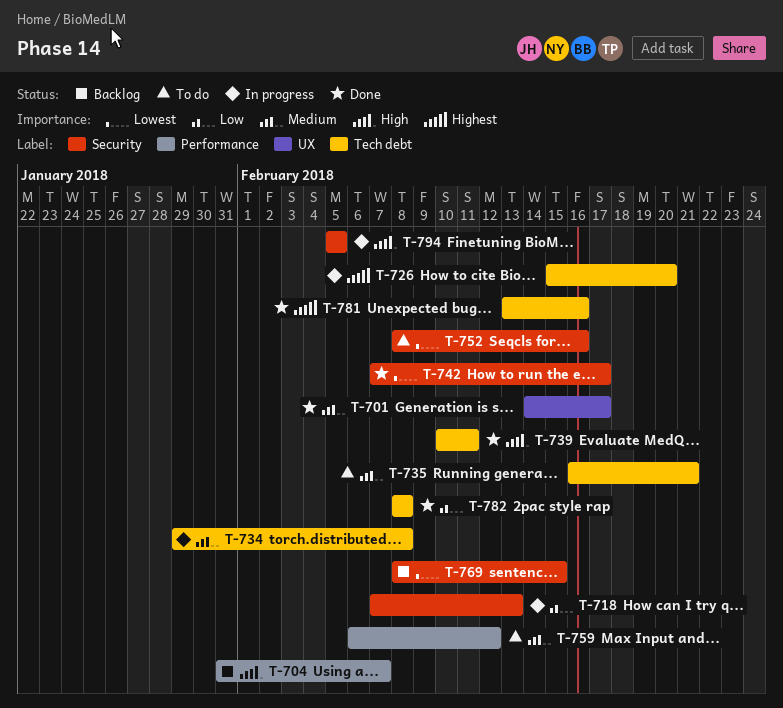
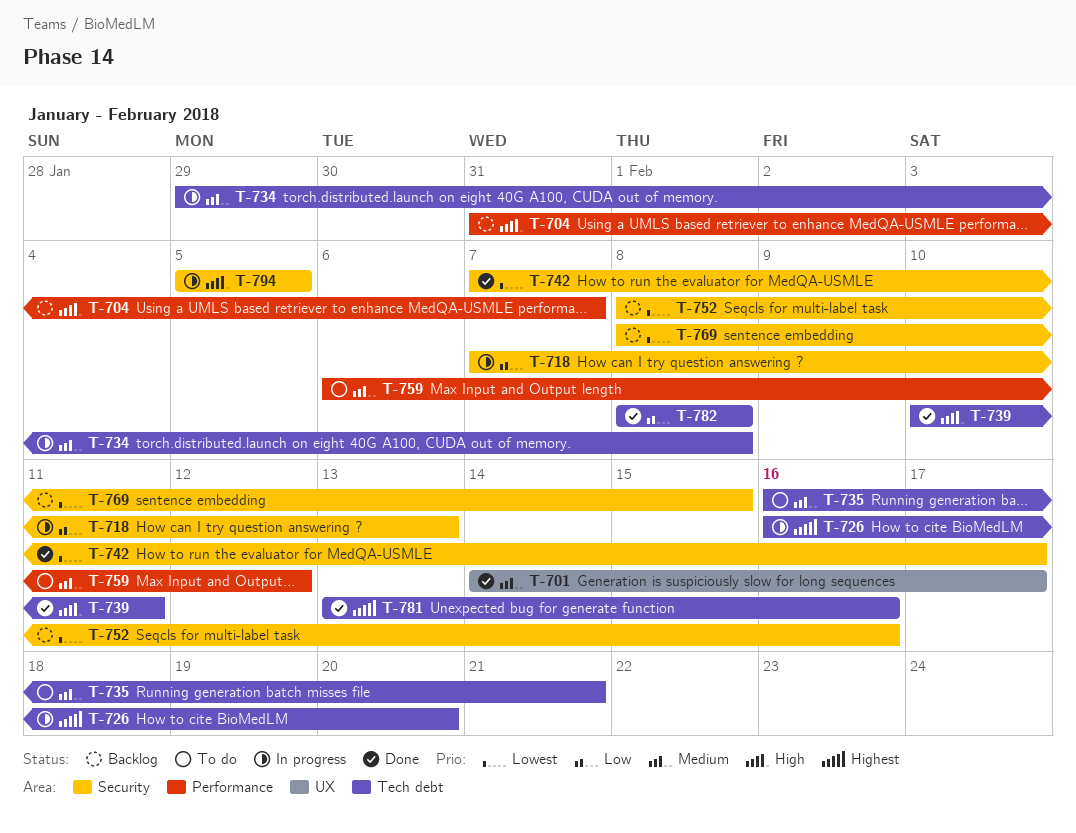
T-726, start: Feb 15 -> Feb 16
T-752, status: To do -> Backlog

